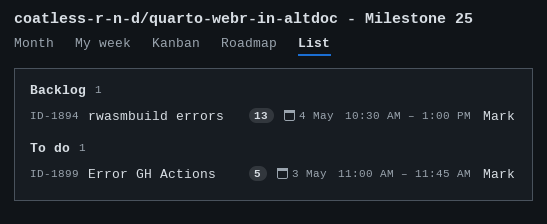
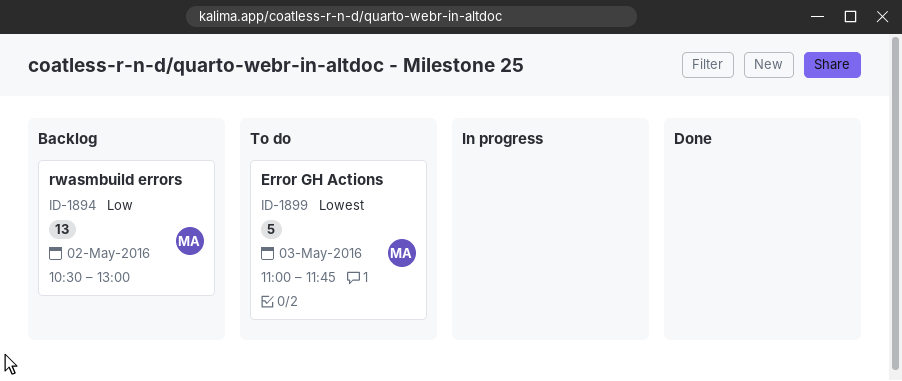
ID-1894, day: May 4 -> May 2

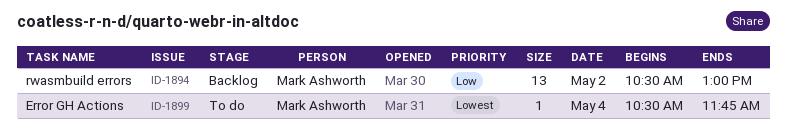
ID-1899, estimate: 5 -> 1
ID-1899, day: May 3 -> May 4
ID-1899, begins: 11:00 -> 10:30

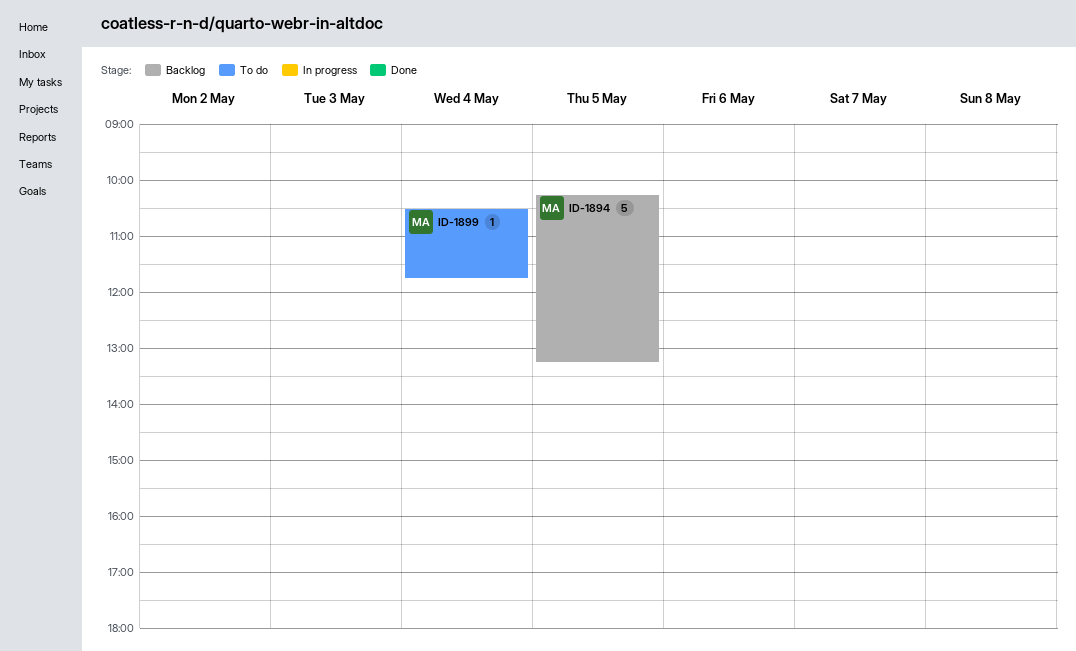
ID-1894, estimate: 13 -> 5
ID-1894, day: May 2 -> May 5
ID-1894, begins: 10:30 -> 10:15
ID-1894, ends: 13:00 -> 13:15

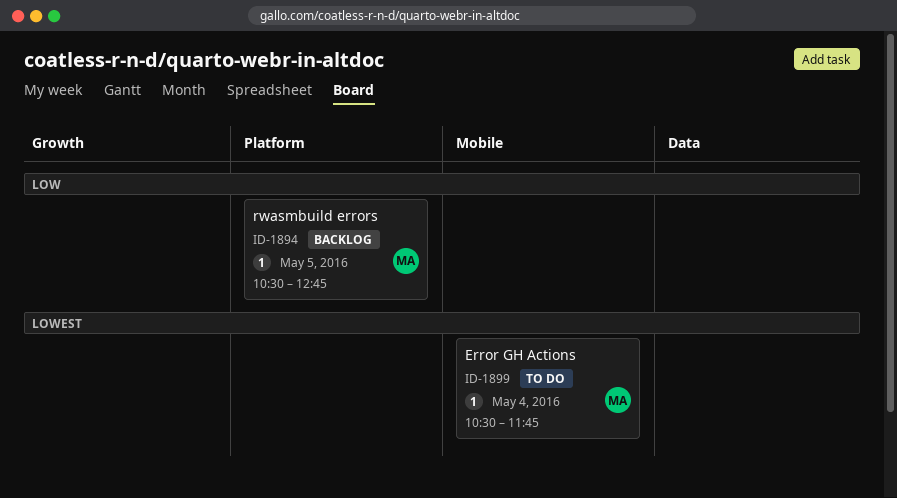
ID-1894, estimate: 5 -> 1
ID-1894, begins: 10:15 -> 10:30
ID-1894, ends: 13:15 -> 12:45

